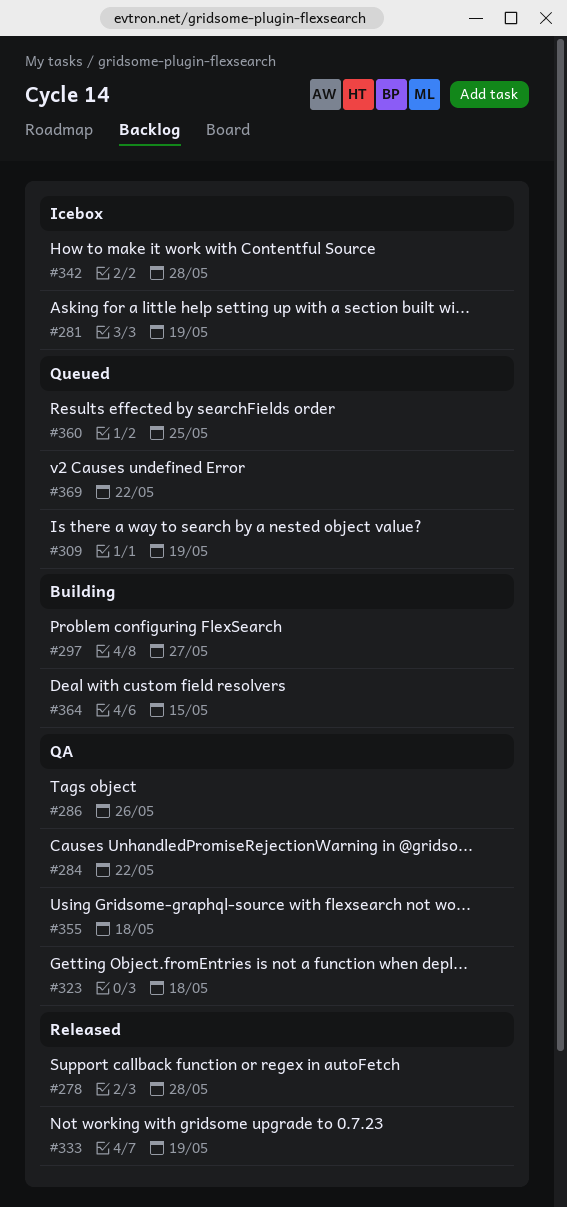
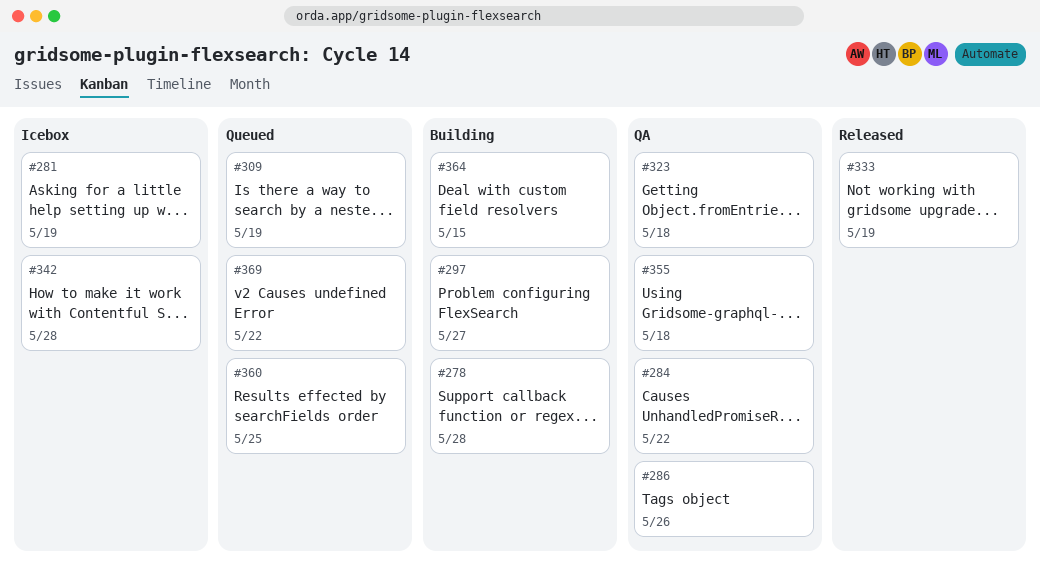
#278, status: Released -> Building

